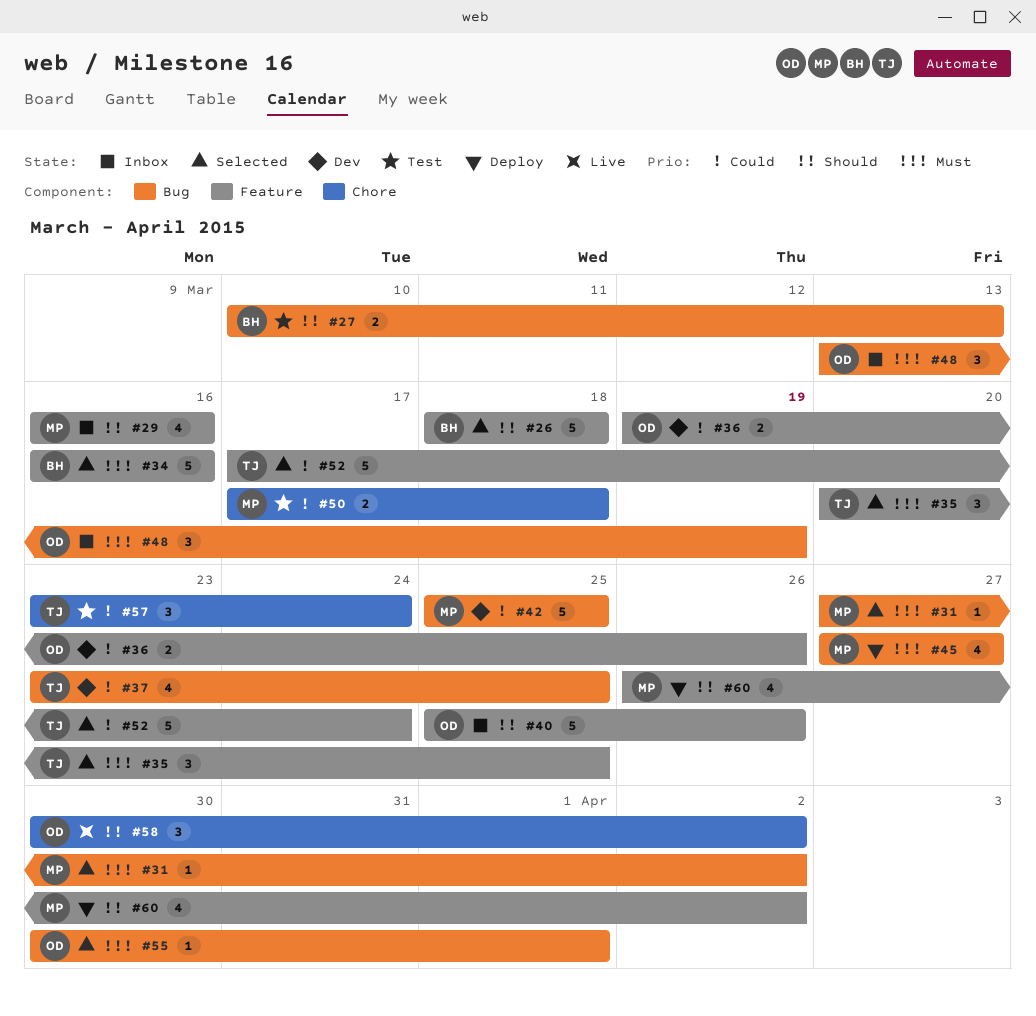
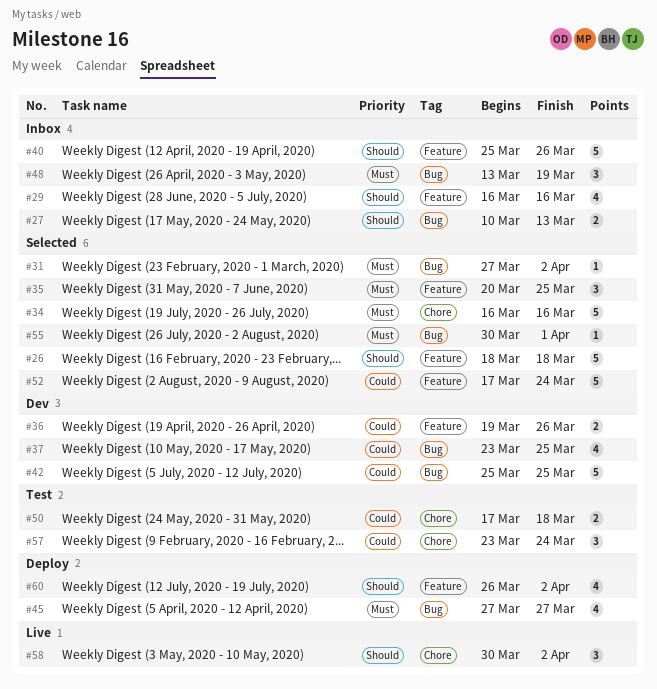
#27, status: Test -> Inbox
#34, label: Feature -> Chore

